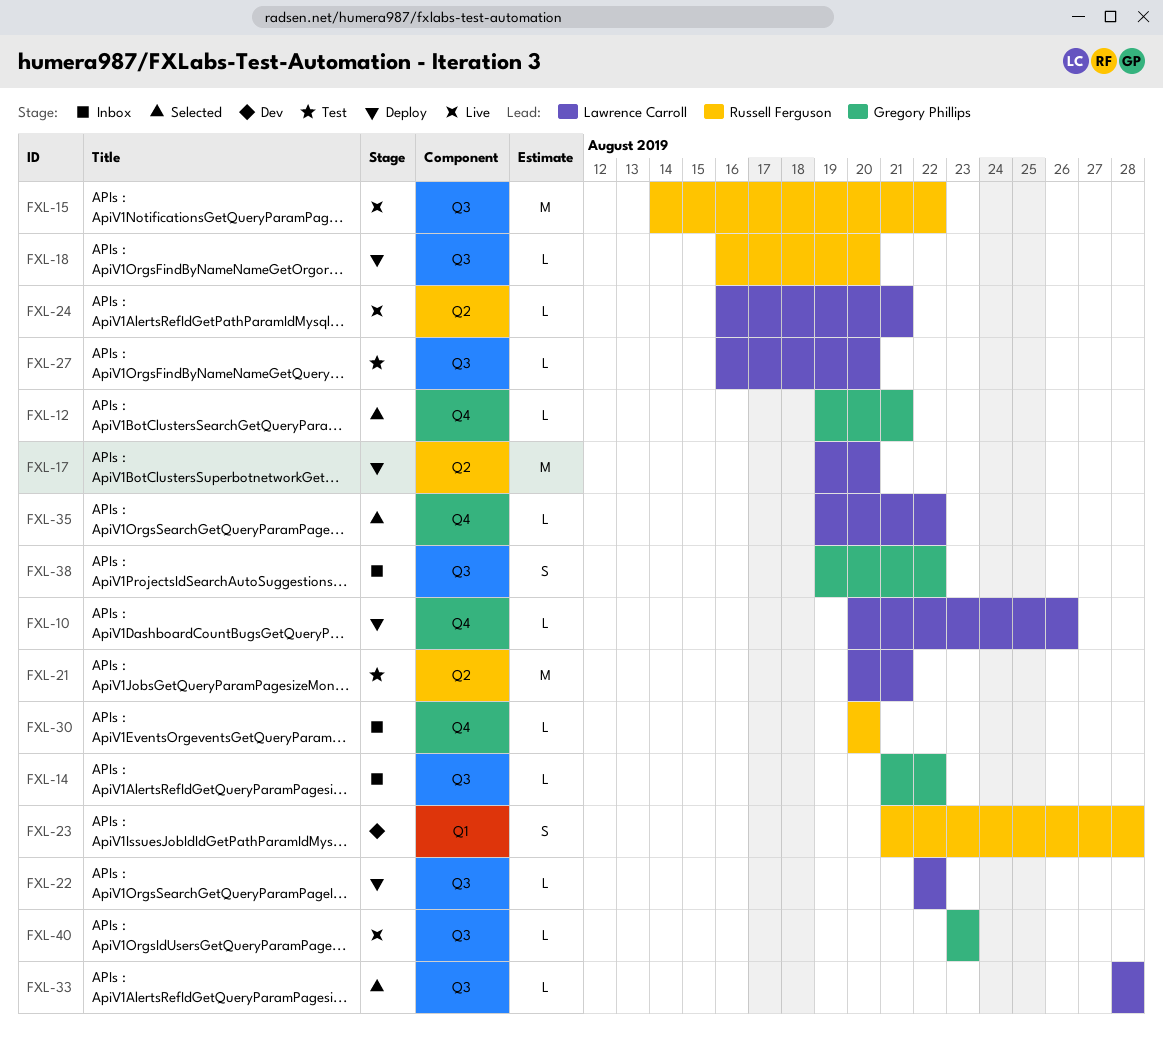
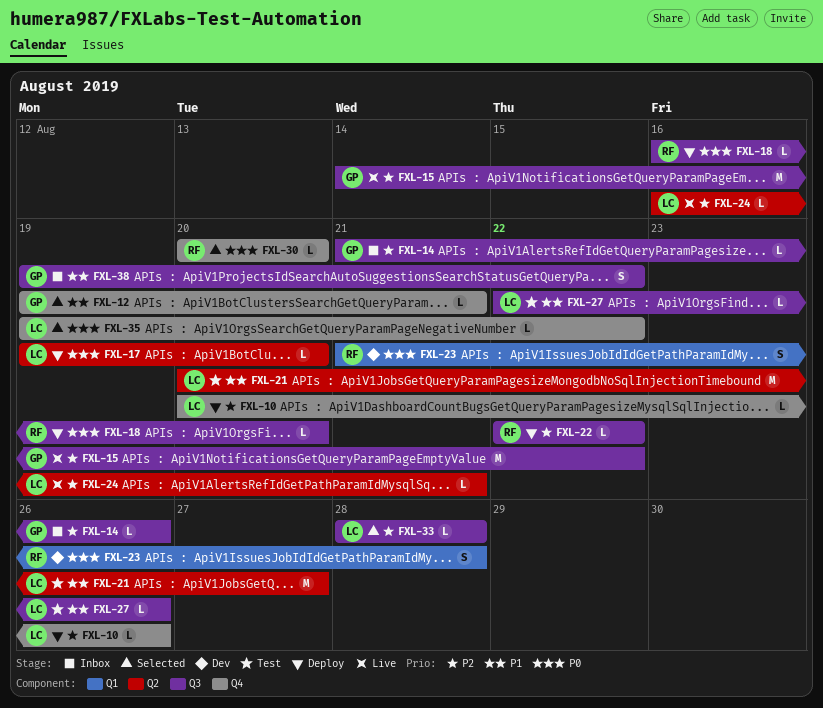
FXL-14, due: Aug 22 -> Aug 26
FXL-15, owner: Russell Ferguson -> Gregory Phillips
FXL-17, estimate: M -> L
FXL-21, due: Aug 21 -> Aug 27
FXL-22, owner: Lawrence Carroll -> Russell Ferguson
FXL-27, start: Aug 16 -> Aug 22
FXL-27, due: Aug 20 -> Aug 26
FXL-30, status: Inbox -> Selected
FXL-40: present -> none

